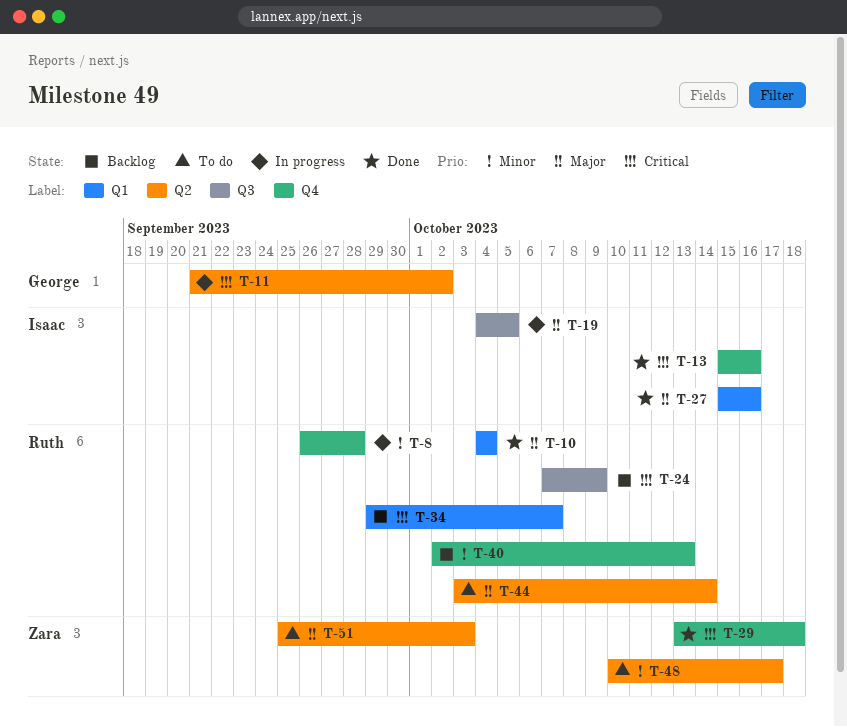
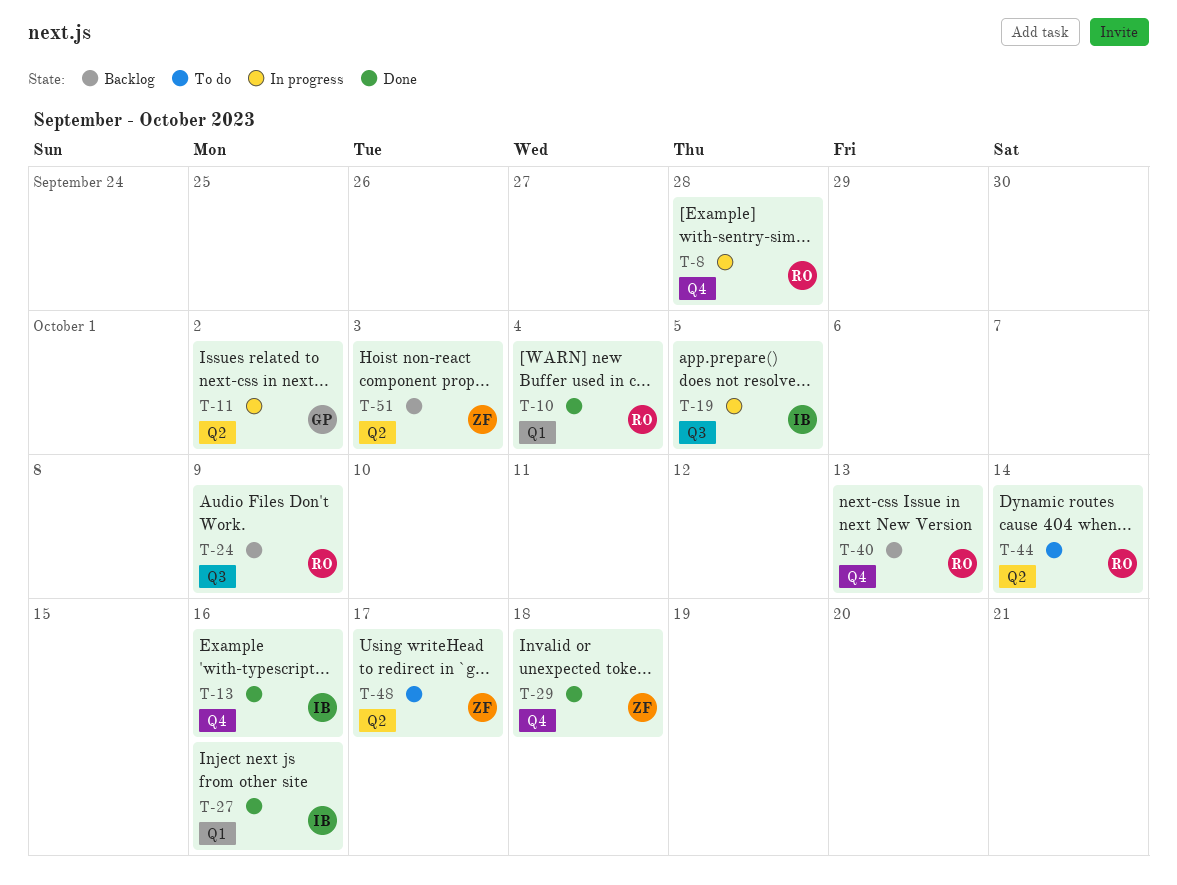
T-34: present -> none
T-51, status: To do -> Backlog

